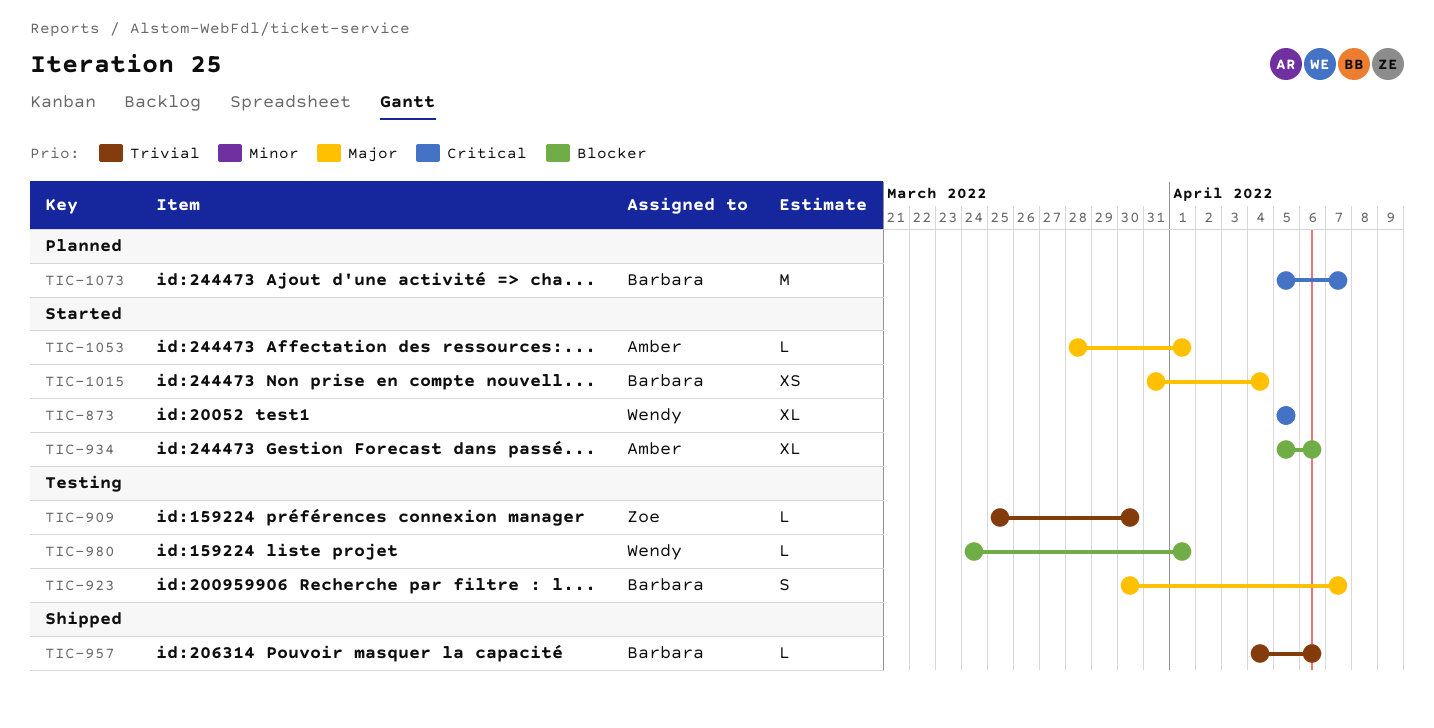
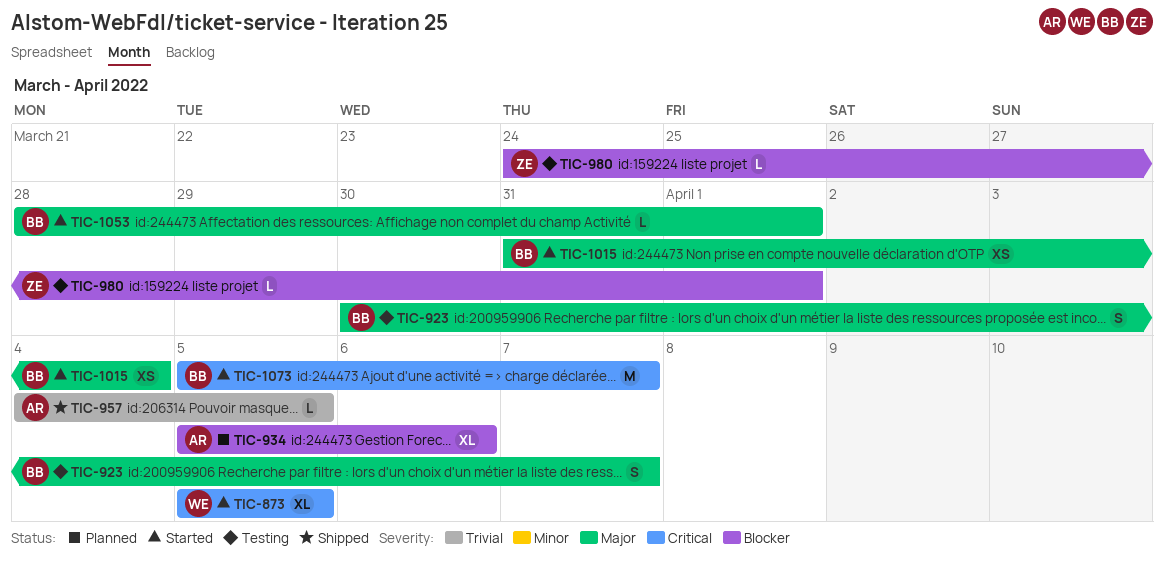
TIC-909: present -> none
TIC-934, status: Started -> Planned
TIC-957, owner: Barbara -> Amber
TIC-957, due: Apr 6 -> Apr 5
TIC-980, owner: Wendy -> Zoe
TIC-1053, owner: Amber -> Barbara
TIC-1073, status: Planned -> Started

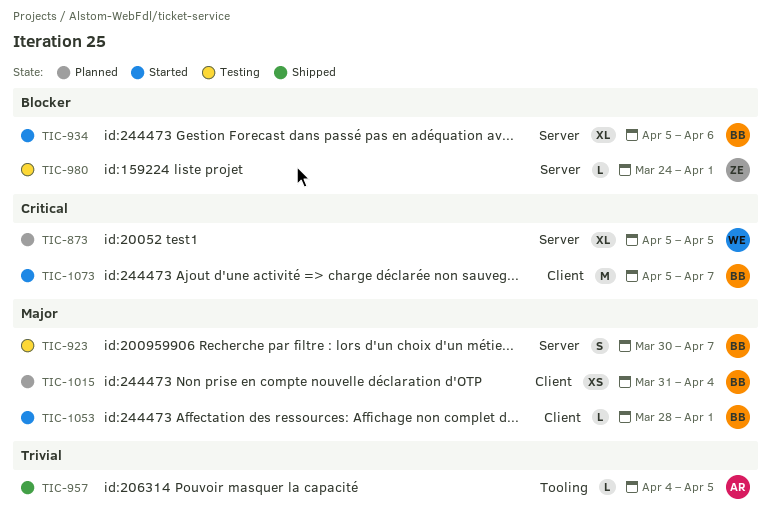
TIC-873, status: Started -> Planned
TIC-934, status: Planned -> Started
TIC-934, owner: AR -> BB
TIC-1015, status: Started -> Planned

